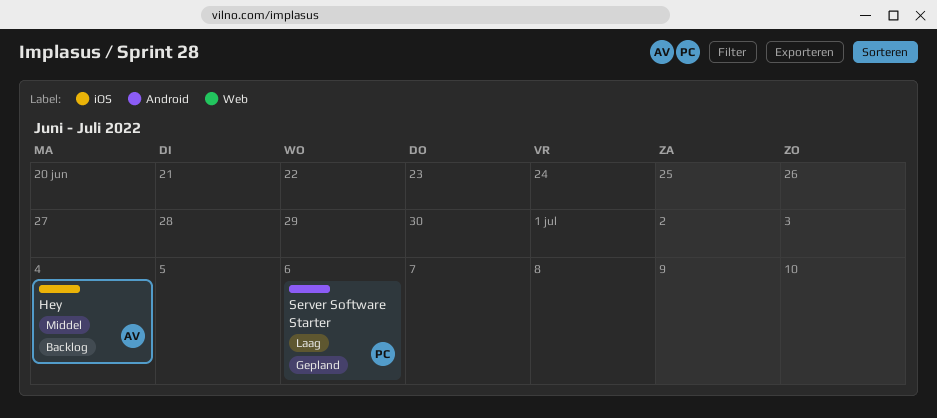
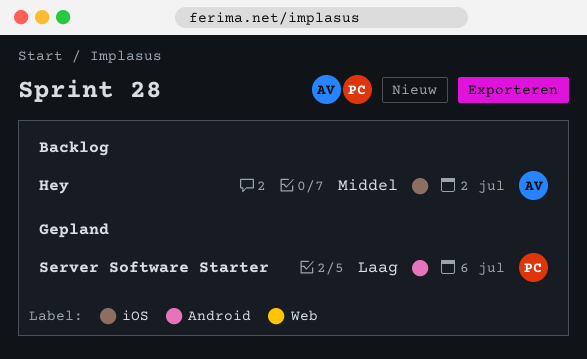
Hey, due: Jul 4 -> Jul 2

